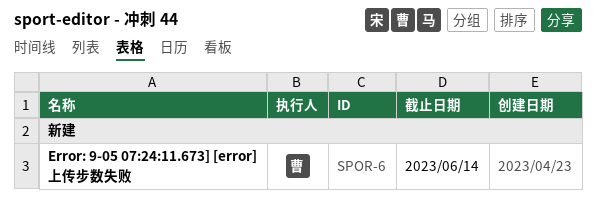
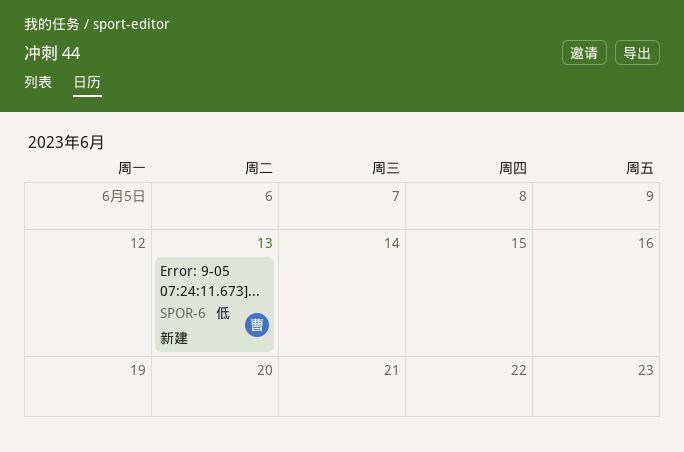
SPOR-6, due: Jun 14 -> Jun 13

